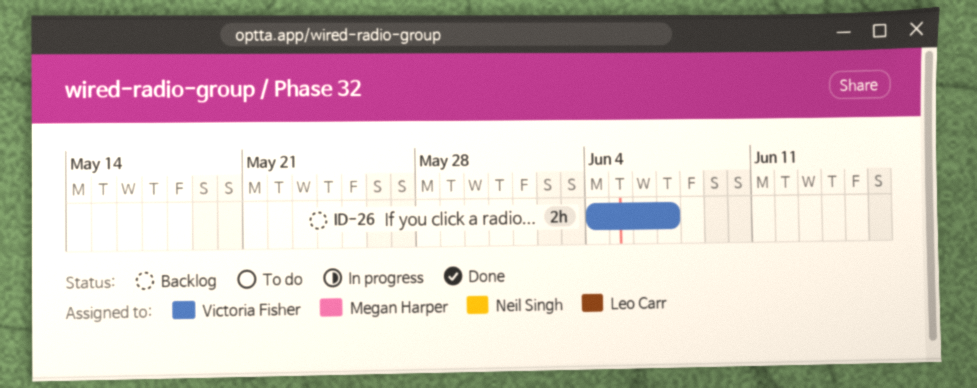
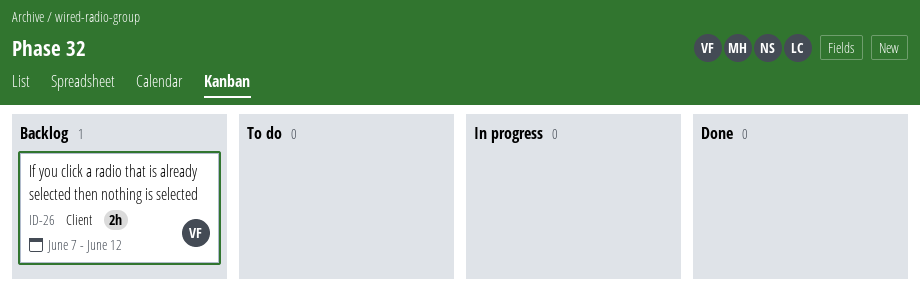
ID-26, start: Jun 4 -> Jun 7
ID-26, due: Jun 7 -> Jun 12

